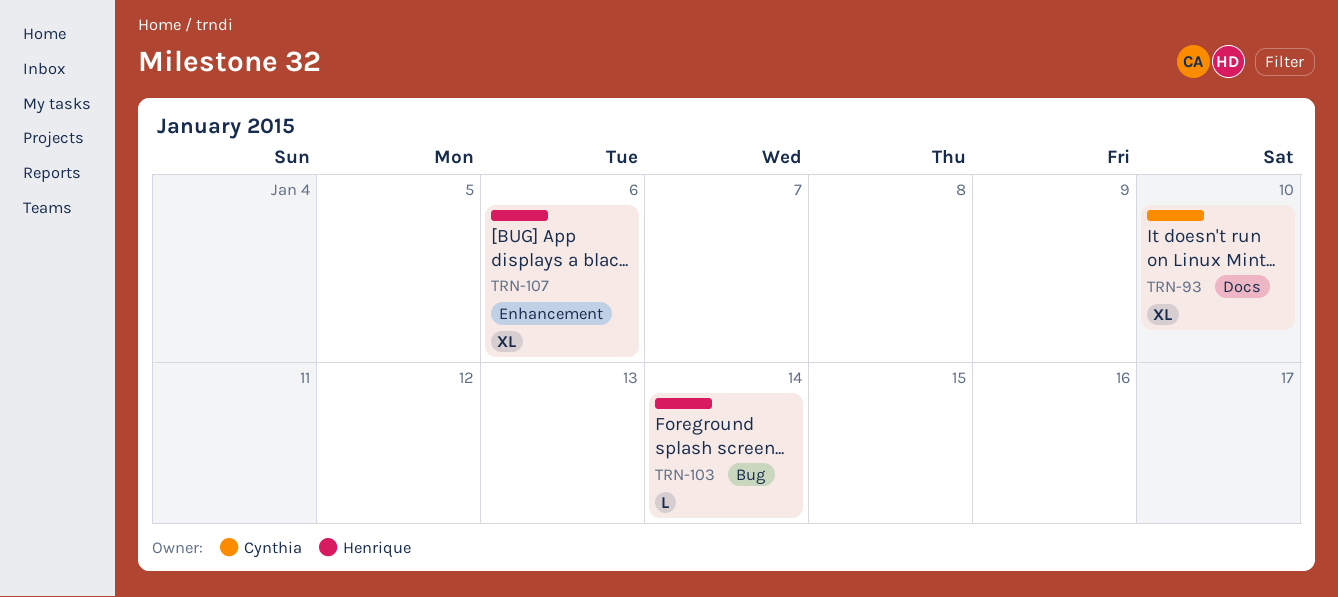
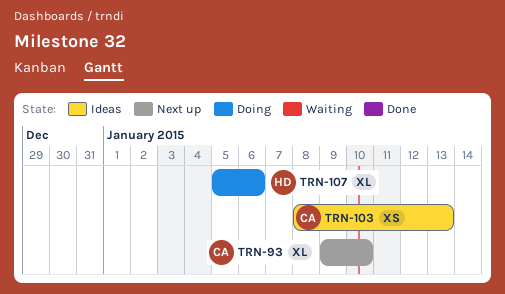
TRN-103, owner: Henrique -> Cynthia
TRN-103, estimate: L -> XS
TRN-103, due: Jan 14 -> Jan 13

